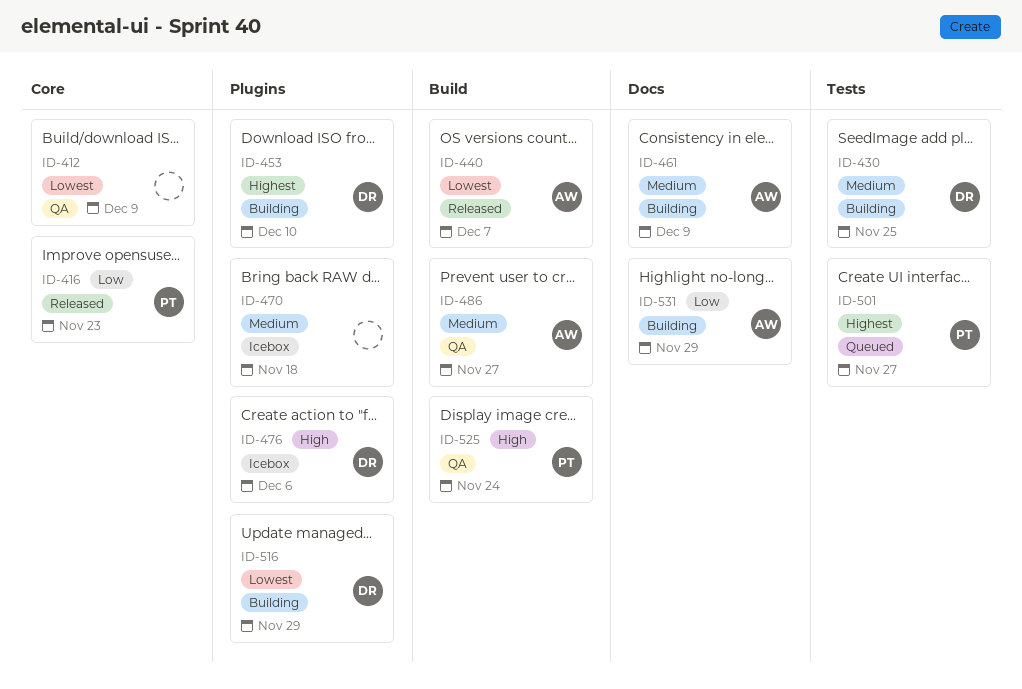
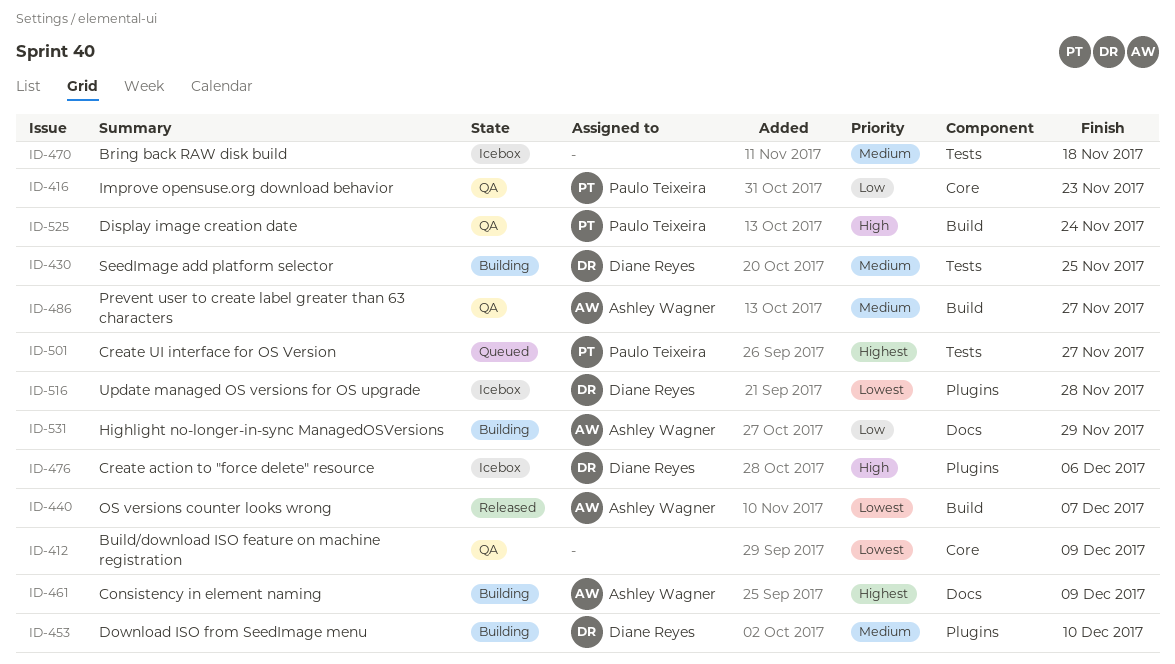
ID-416, status: Released -> QA
ID-453, priority: Highest -> Medium
ID-461, priority: Medium -> Highest
ID-470, label: Plugins -> Tests
ID-516, status: Building -> Icebox
ID-516, due: Nov 29 -> Nov 28

